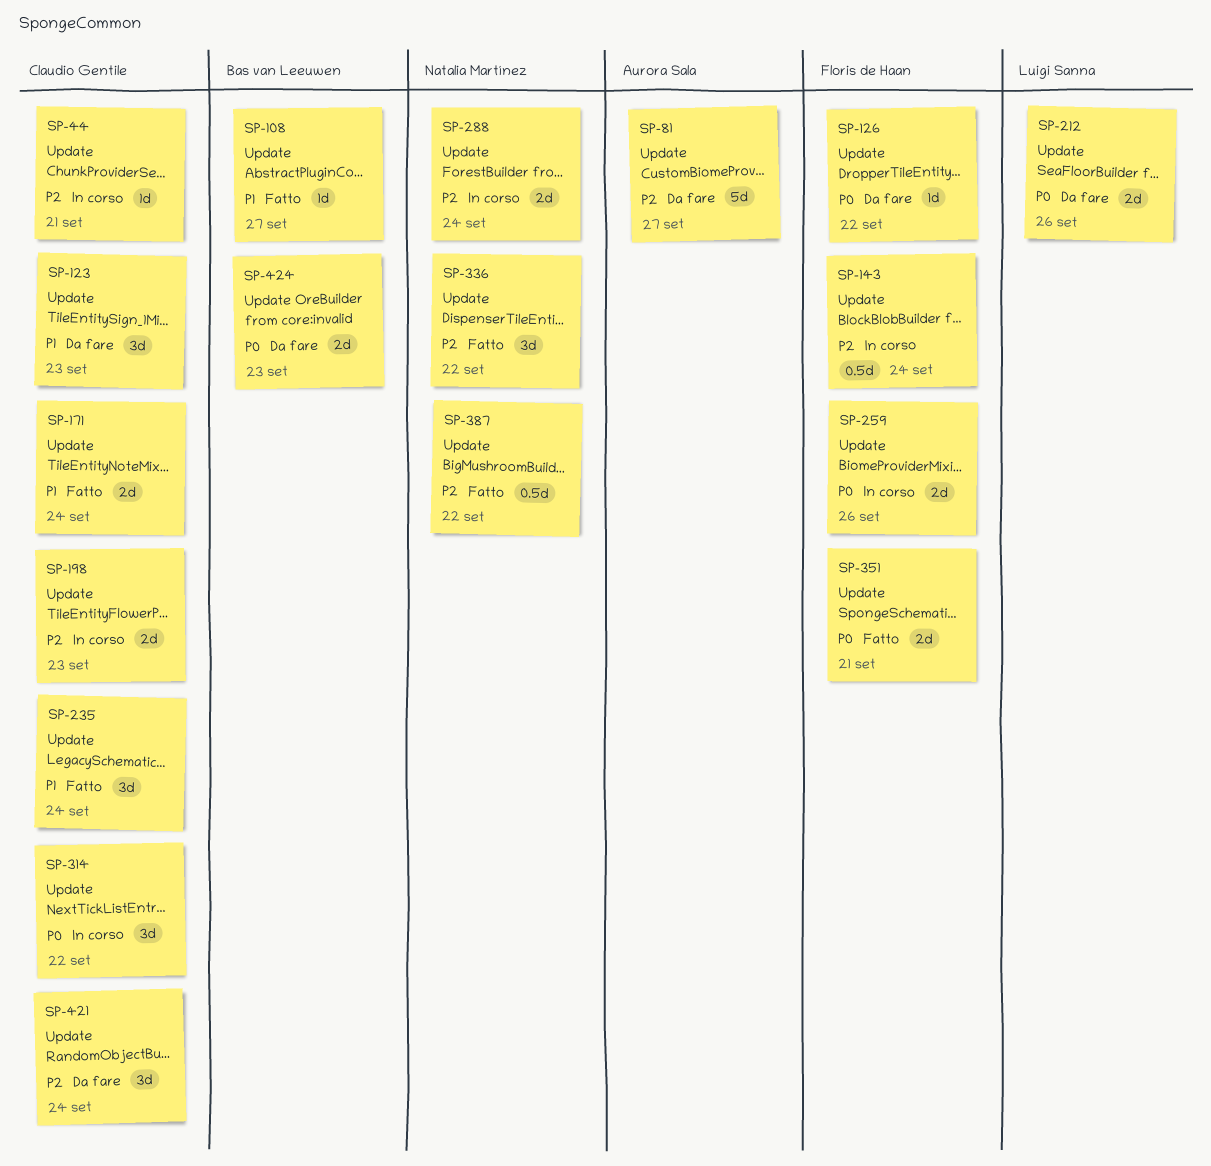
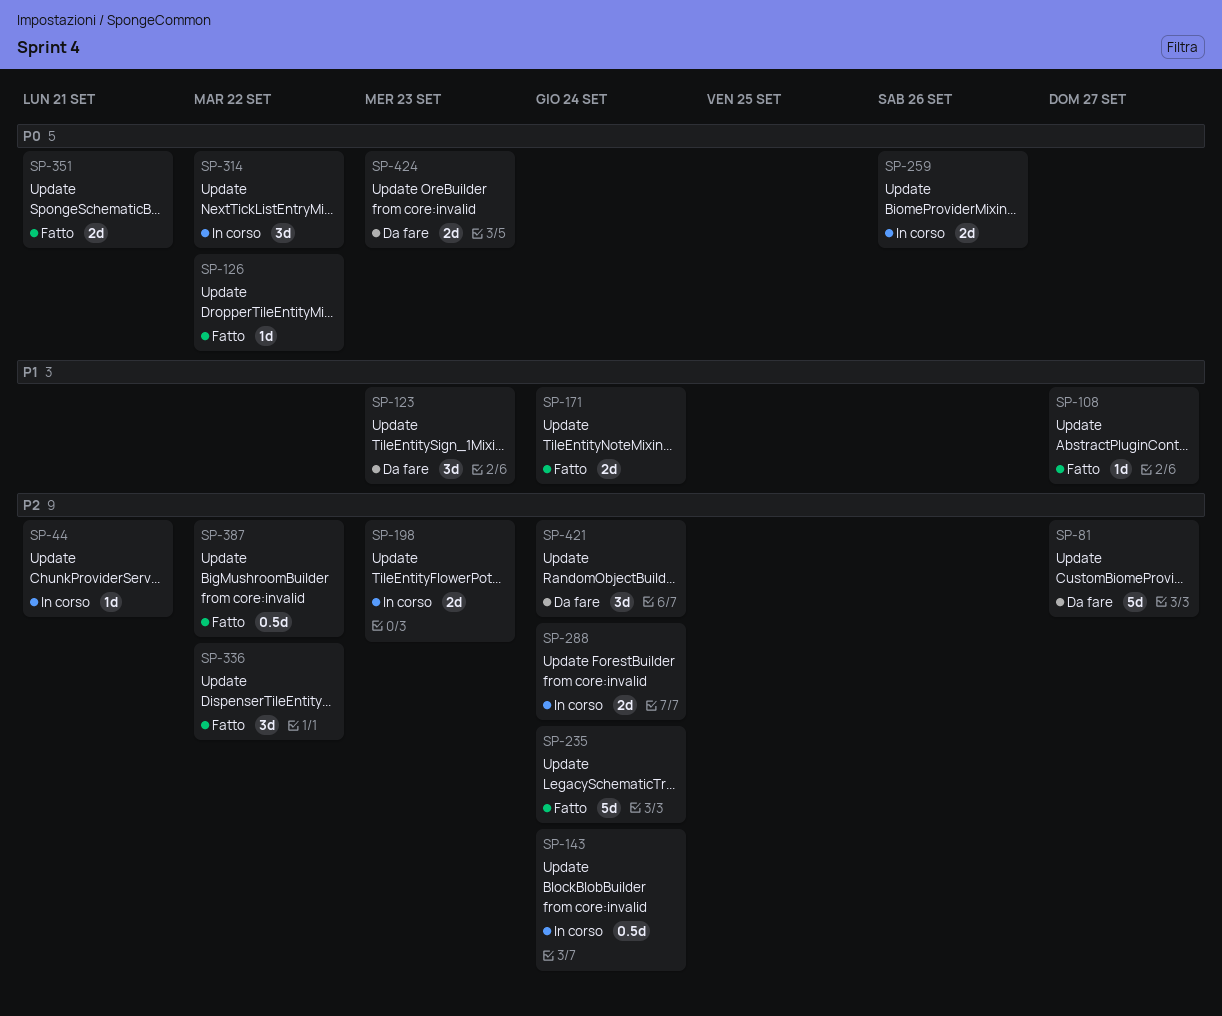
SP-126, status: Da fare -> Fatto
SP-212: present -> none
SP-235, priority: P1 -> P2
SP-235, estimate: 3d -> 5d

